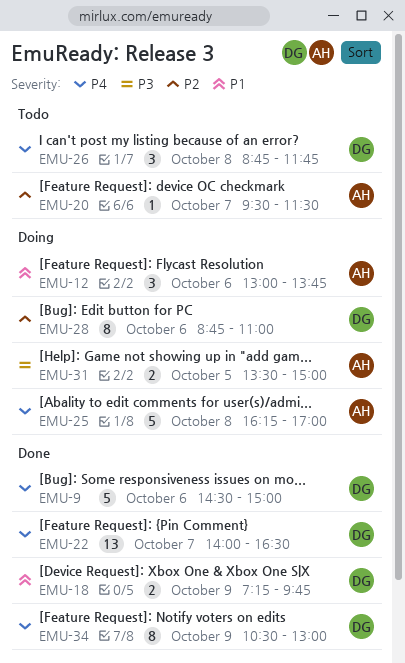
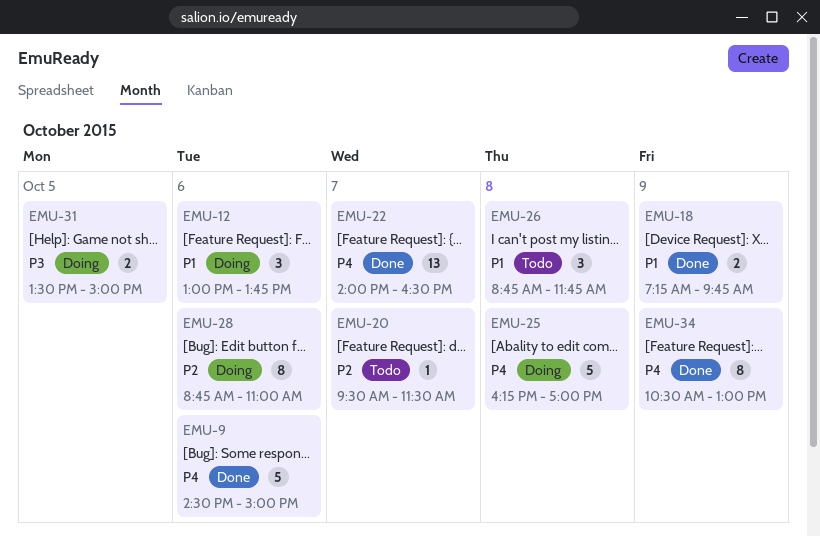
EMU-26, priority: P4 -> P1

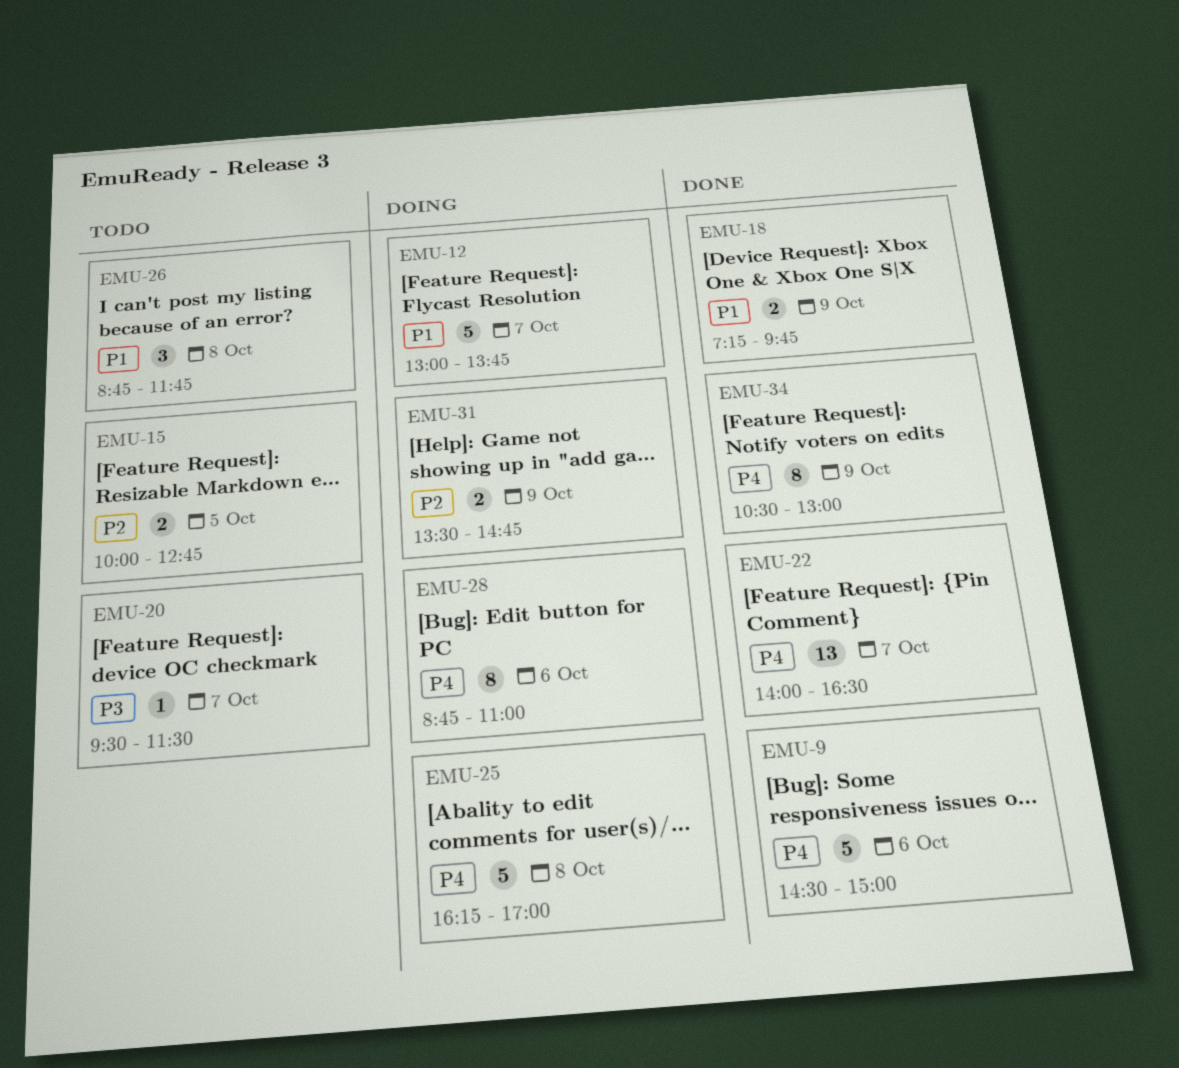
EMU-12, estimate: 3 -> 5
EMU-12, day: Oct 6 -> Oct 7
EMU-15: none -> present
EMU-20, priority: P2 -> P3
EMU-28, priority: P2 -> P4
EMU-31, priority: P3 -> P2
EMU-31, day: Oct 5 -> Oct 9
EMU-31, ends: 15:00 -> 14:45

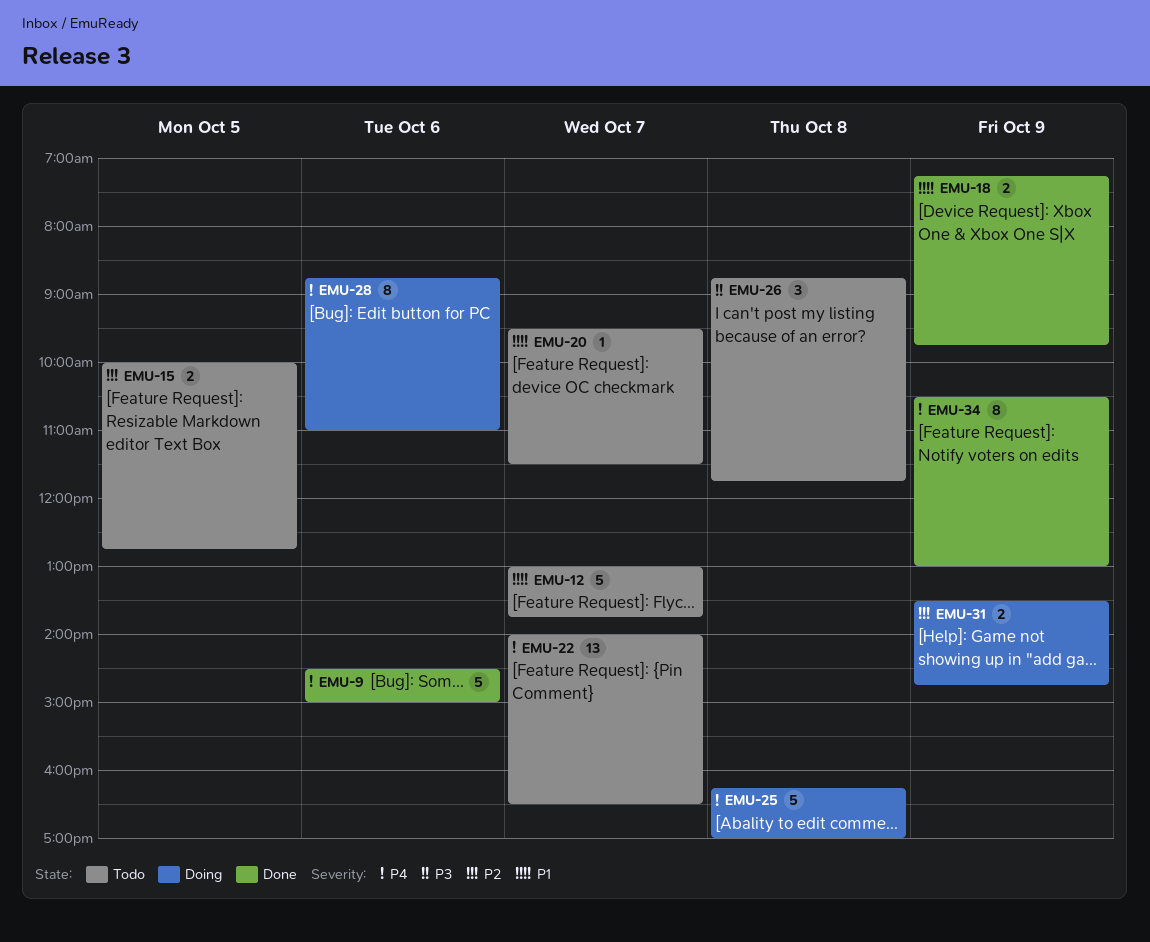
EMU-12, status: Doing -> Todo
EMU-20, priority: P3 -> P1
EMU-22, status: Done -> Todo
EMU-26, priority: P1 -> P3

